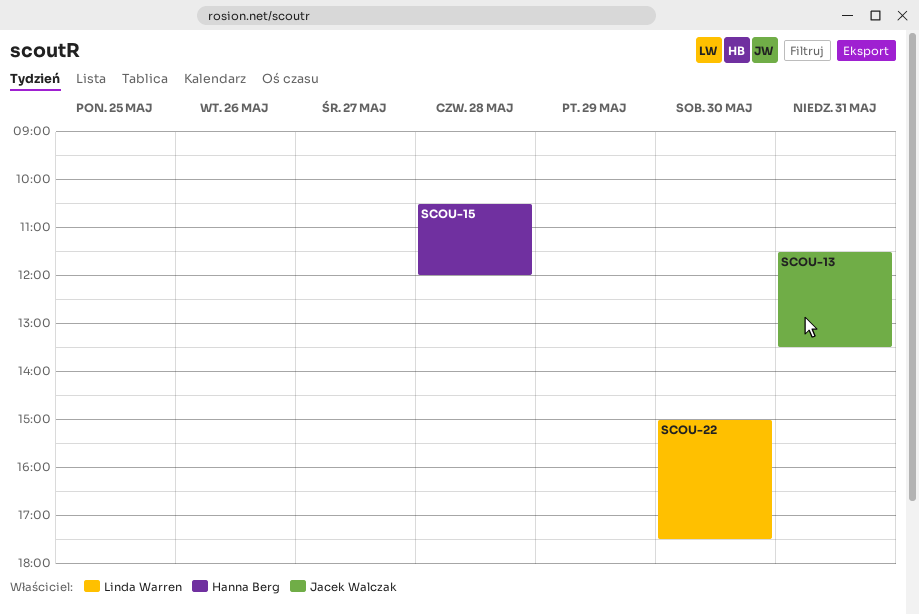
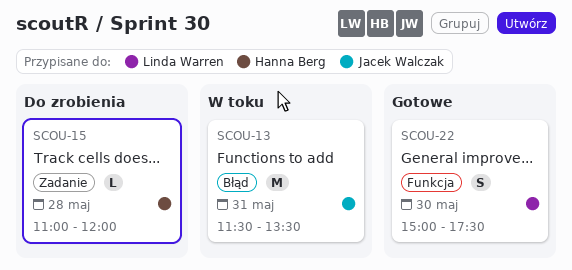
SCOU-15, begins: 10:30 -> 11:00

